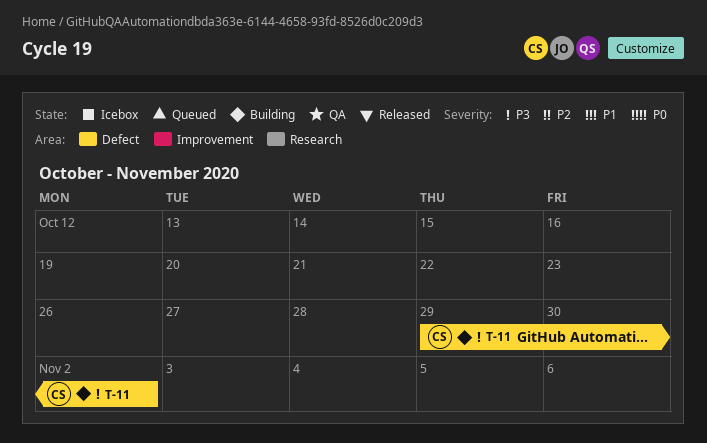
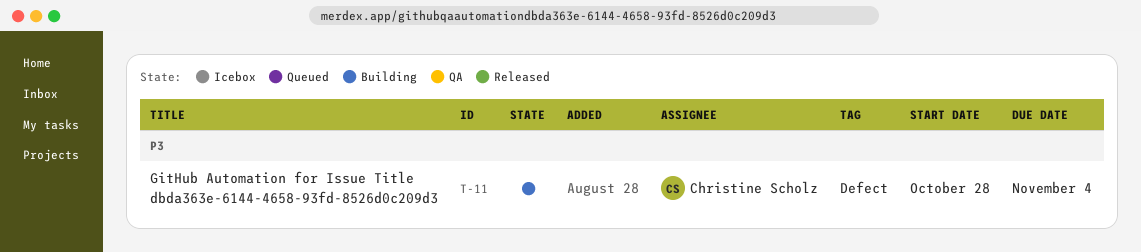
T-11, start: Oct 29 -> Oct 28
T-11, due: Nov 2 -> Nov 4

